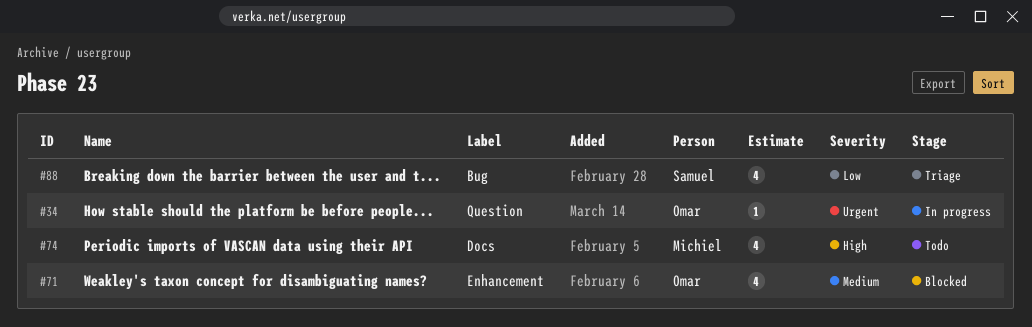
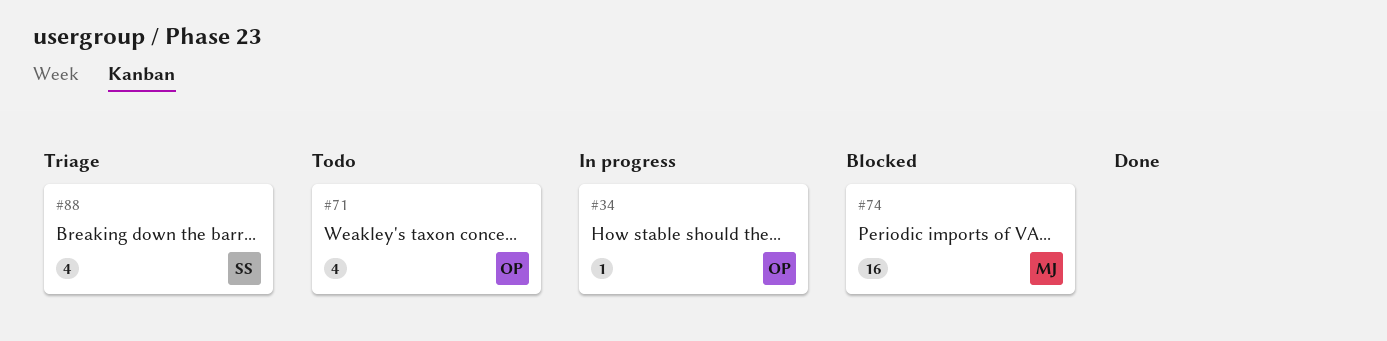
#71, status: Blocked -> Todo
#74, status: Todo -> Blocked
#74, estimate: 4 -> 16

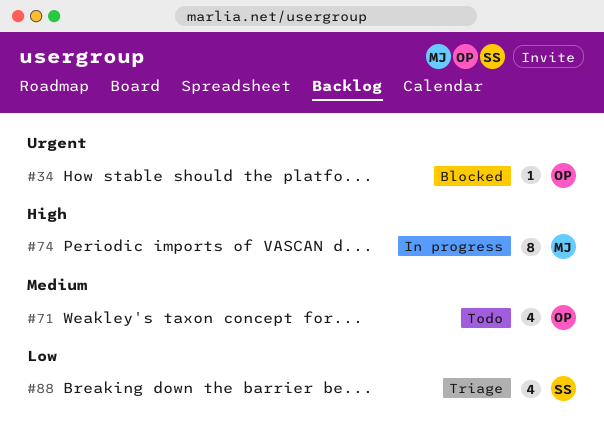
#34, status: In progress -> Blocked
#74, status: Blocked -> In progress
#74, estimate: 16 -> 8

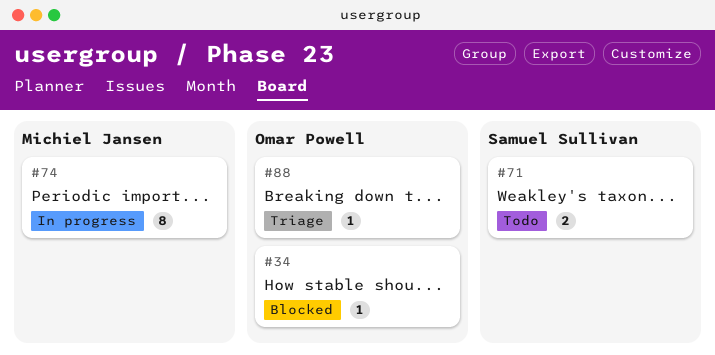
#71, owner: Omar Powell -> Samuel Sullivan
#71, estimate: 4 -> 2
#88, owner: Samuel Sullivan -> Omar Powell
#88, estimate: 4 -> 1

